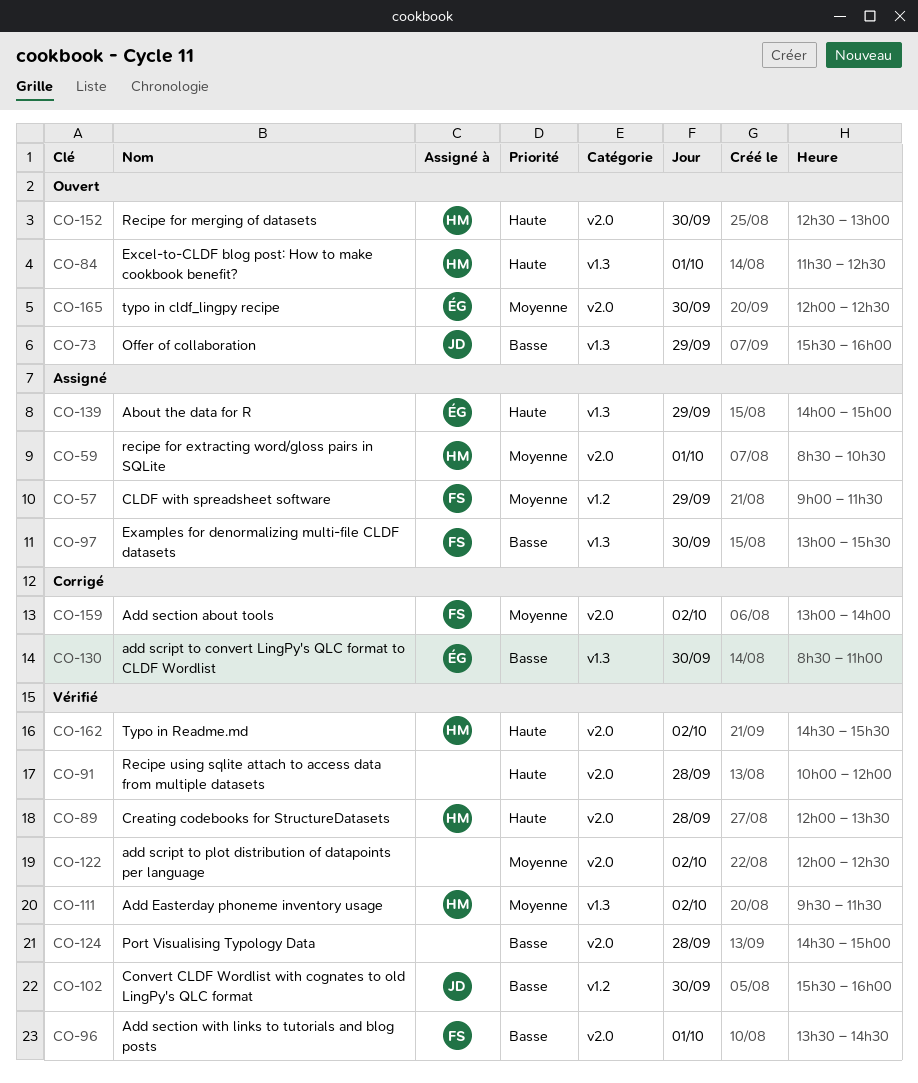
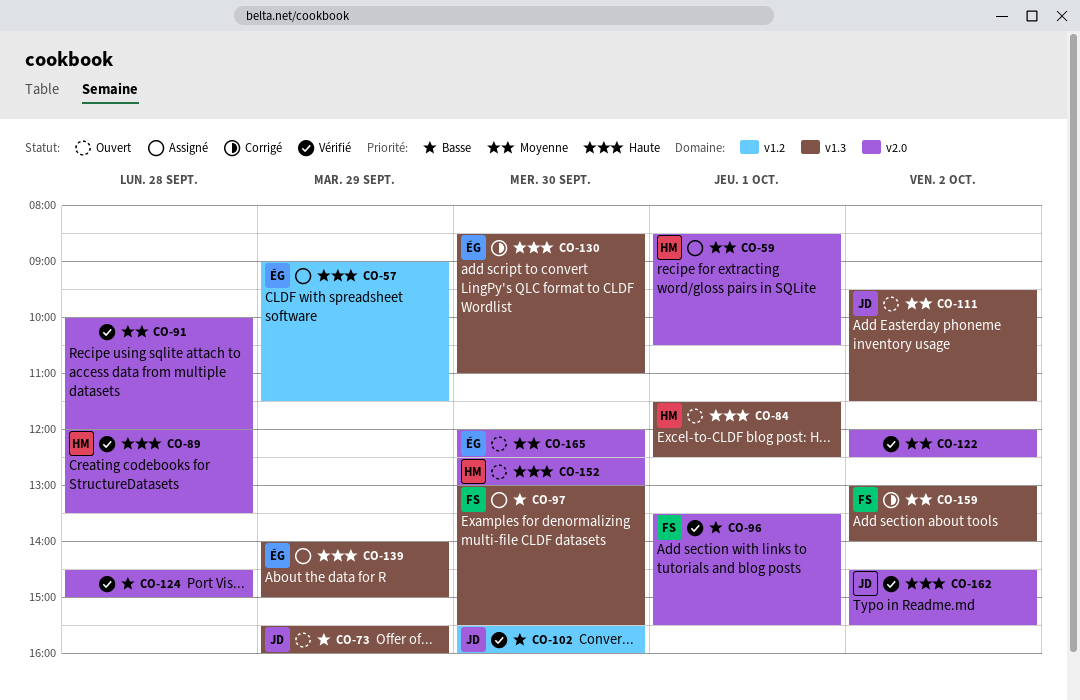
CO-57, owner: FS -> ÉG
CO-57, priority: Moyenne -> Haute
CO-91, priority: Haute -> Moyenne
CO-96, ends: 14:30 -> 15:30
CO-111, status: Vérifié -> Ouvert
CO-111, owner: HM -> JD
CO-130, priority: Basse -> Haute
CO-159, label: v2.0 -> v1.3
CO-162, owner: HM -> JD

